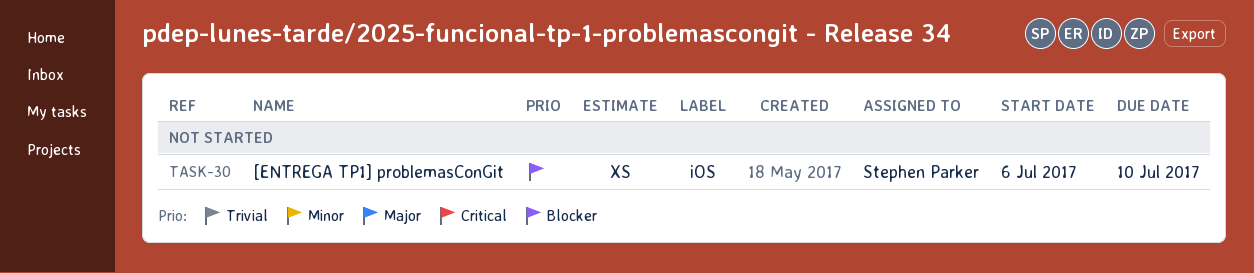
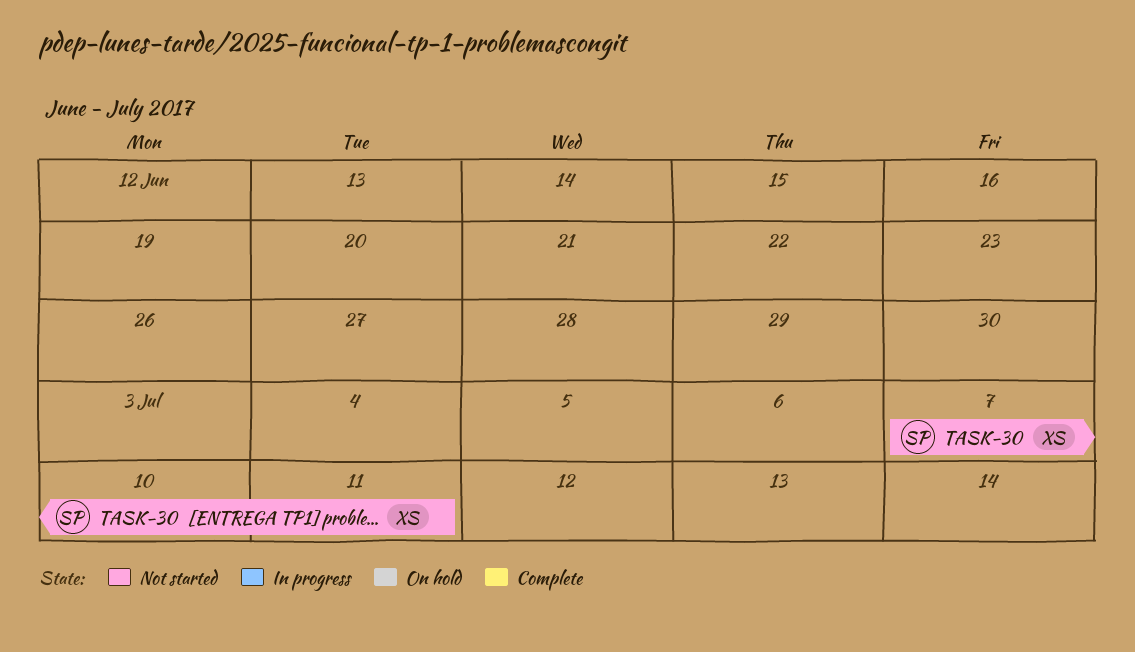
TASK-30, start: Jul 6 -> Jul 7
TASK-30, due: Jul 10 -> Jul 11

